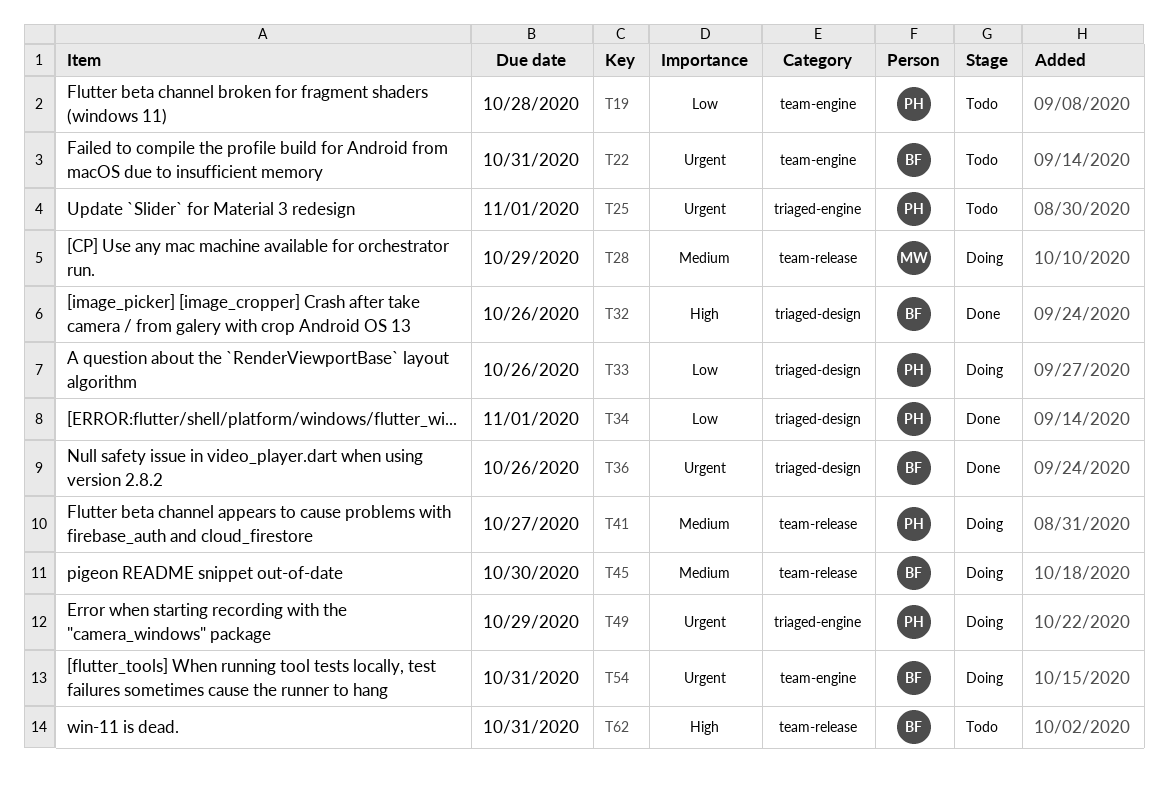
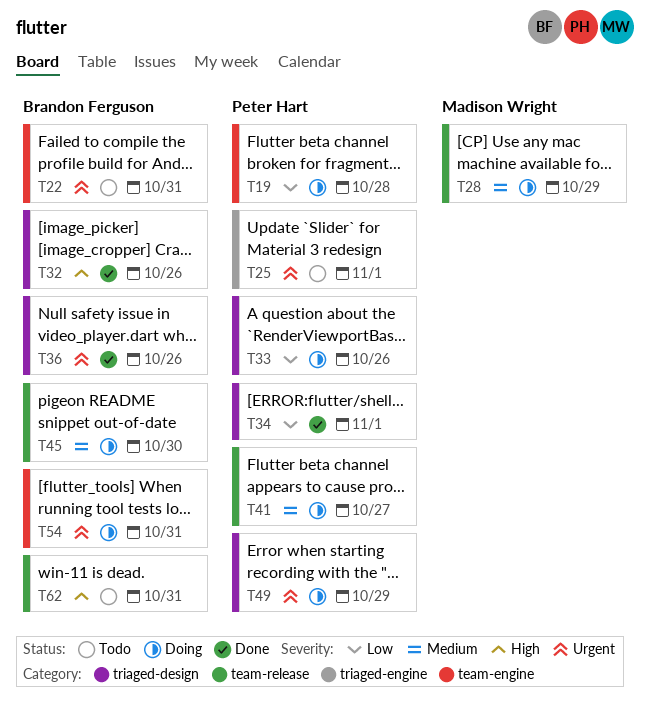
T19, status: Todo -> Doing
T49, label: triaged-engine -> triaged-design

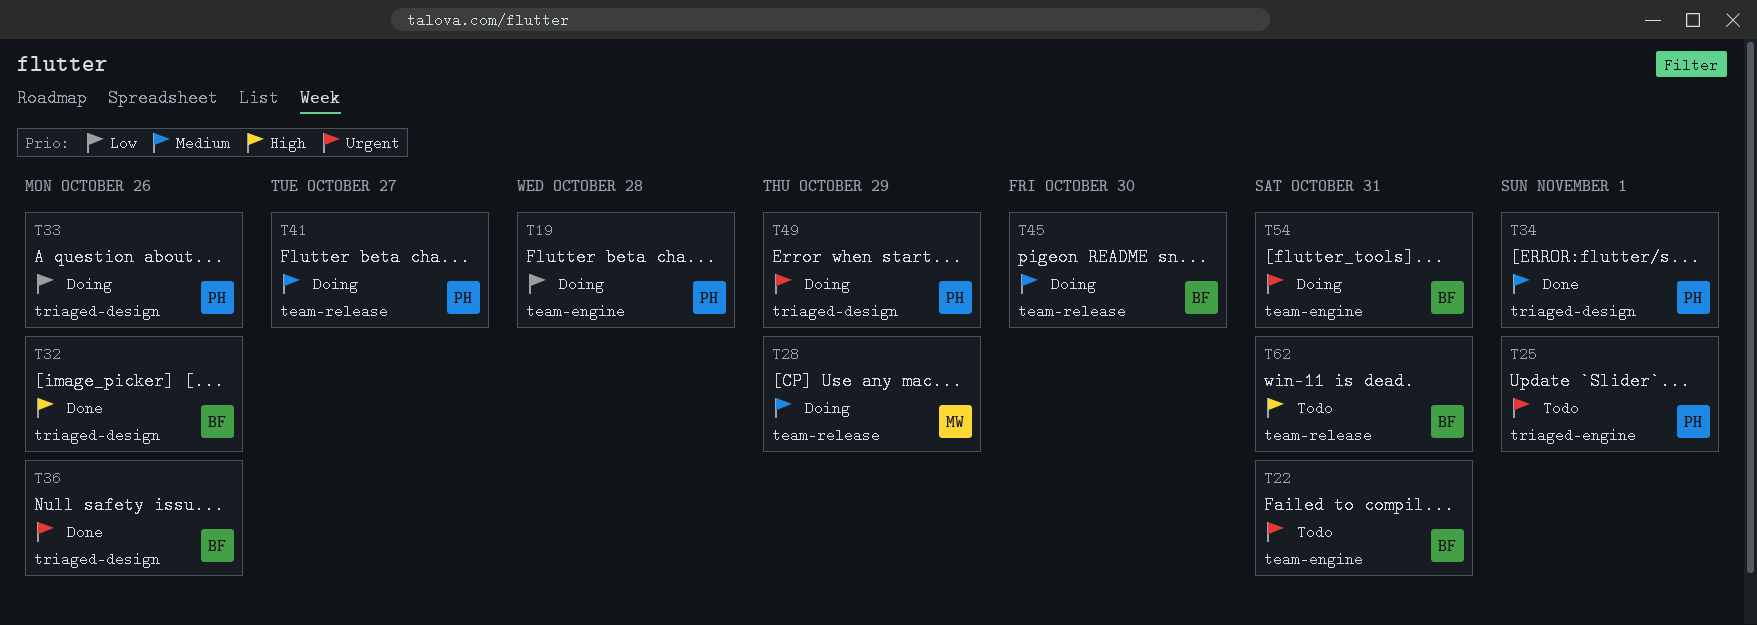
T34, priority: Low -> Medium

